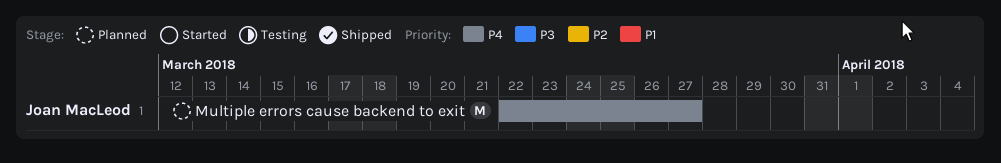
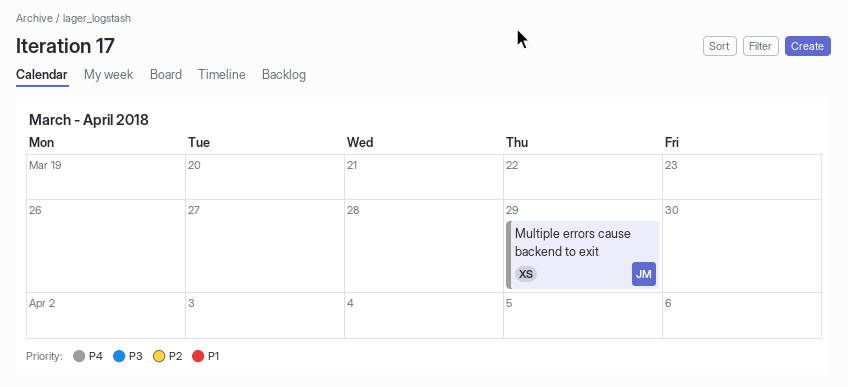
Multiple errors cause backend to exit, estimate: M -> XS
Multiple errors cause backend to exit, due: Mar 27 -> Mar 29

